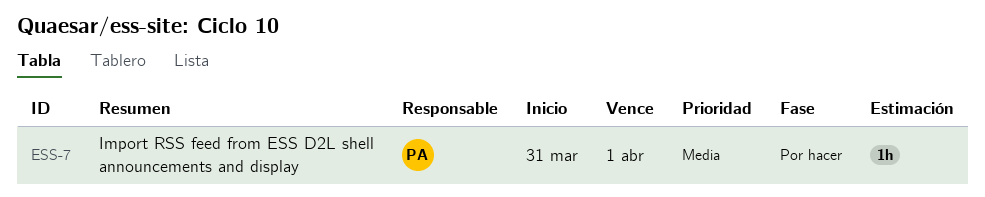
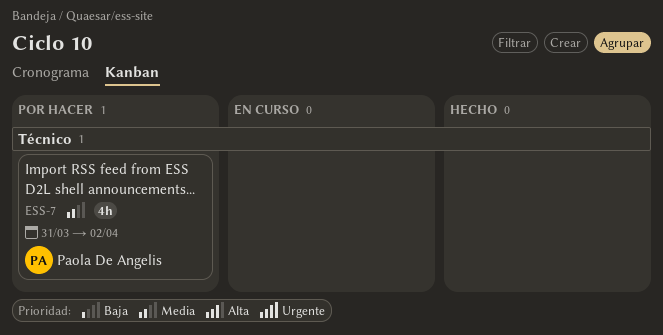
ESS-7, estimate: 1h -> 4h
ESS-7, due: Apr 1 -> Apr 2

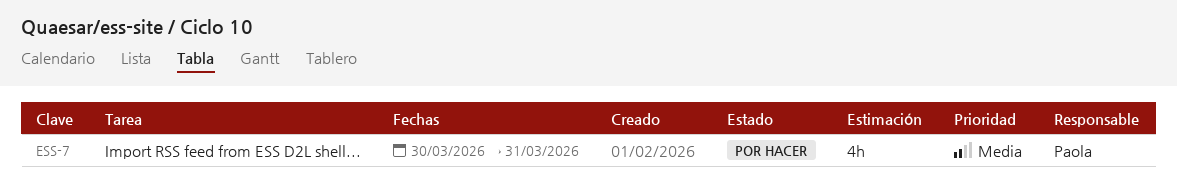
ESS-7, start: Mar 31 -> Mar 30
ESS-7, due: Apr 2 -> Mar 31

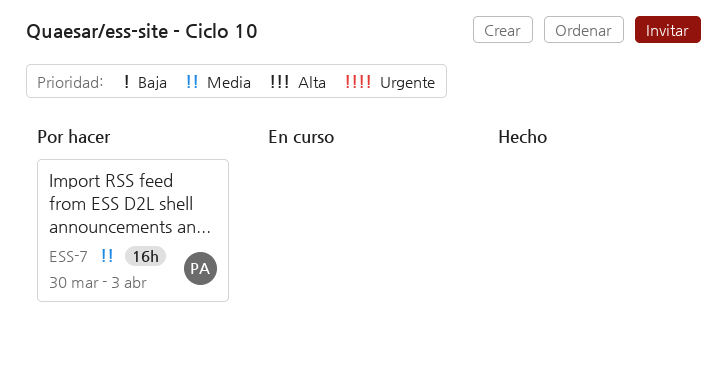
ESS-7, estimate: 4h -> 16h
ESS-7, due: Mar 31 -> Apr 3

